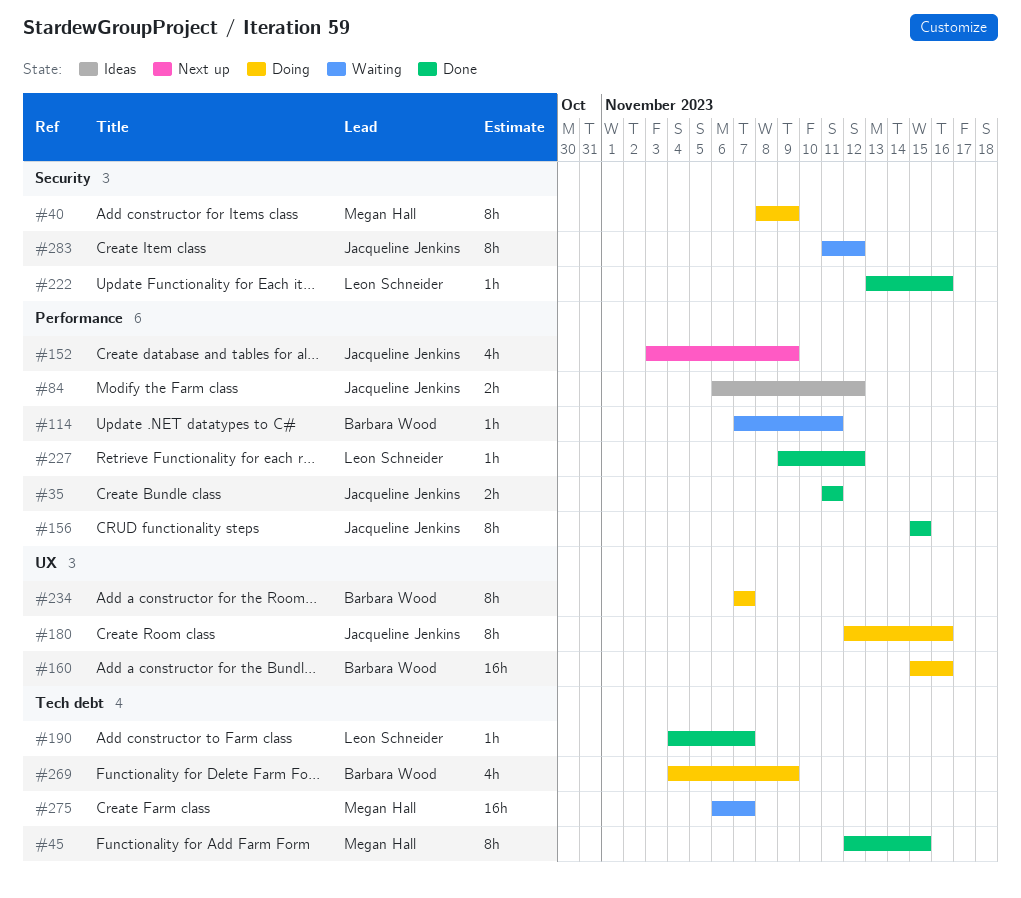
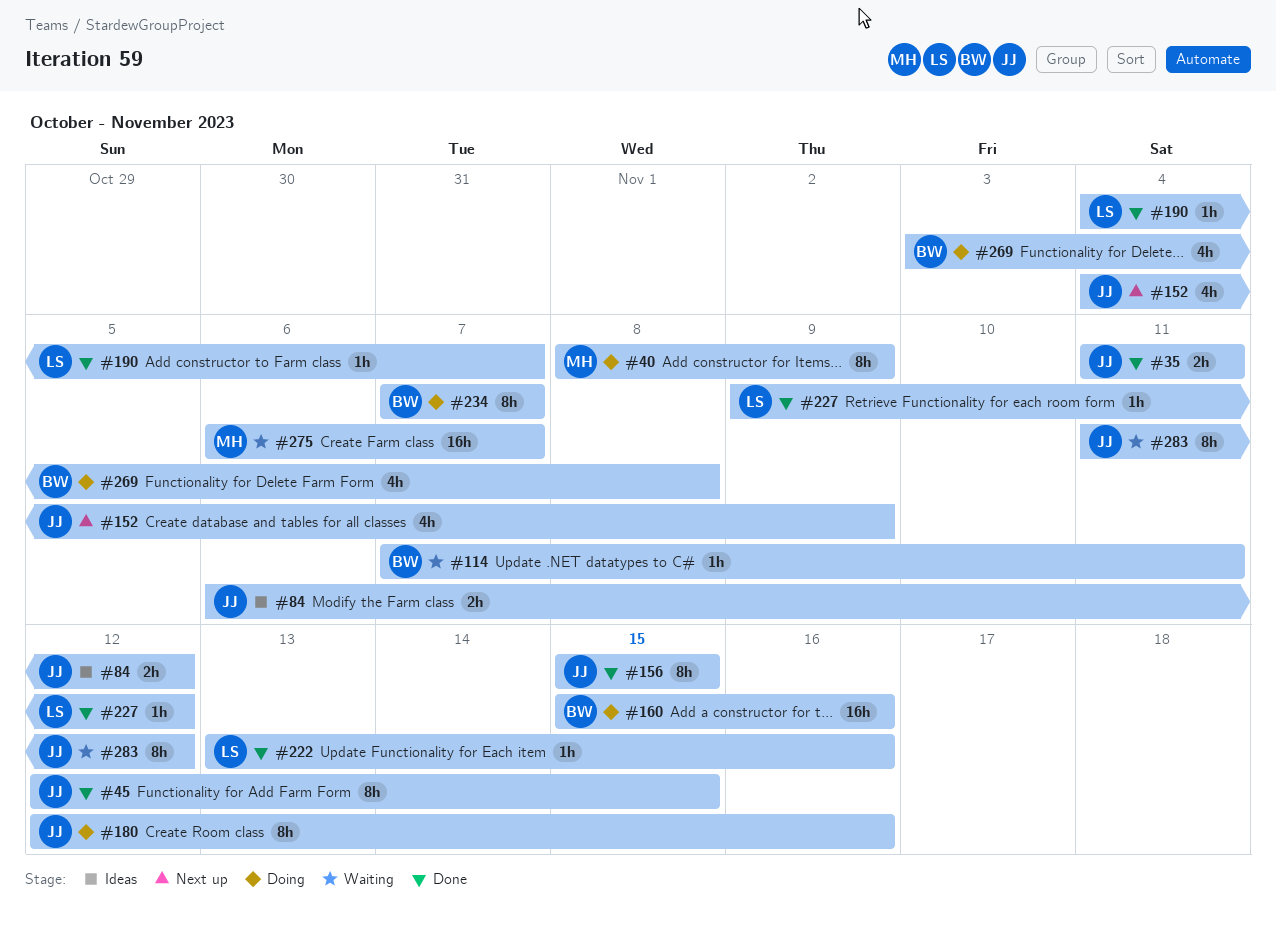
#45, owner: Megan Hall -> Jacqueline Jenkins
#152, start: Nov 3 -> Nov 4
#269, start: Nov 4 -> Nov 3
#269, due: Nov 9 -> Nov 8

